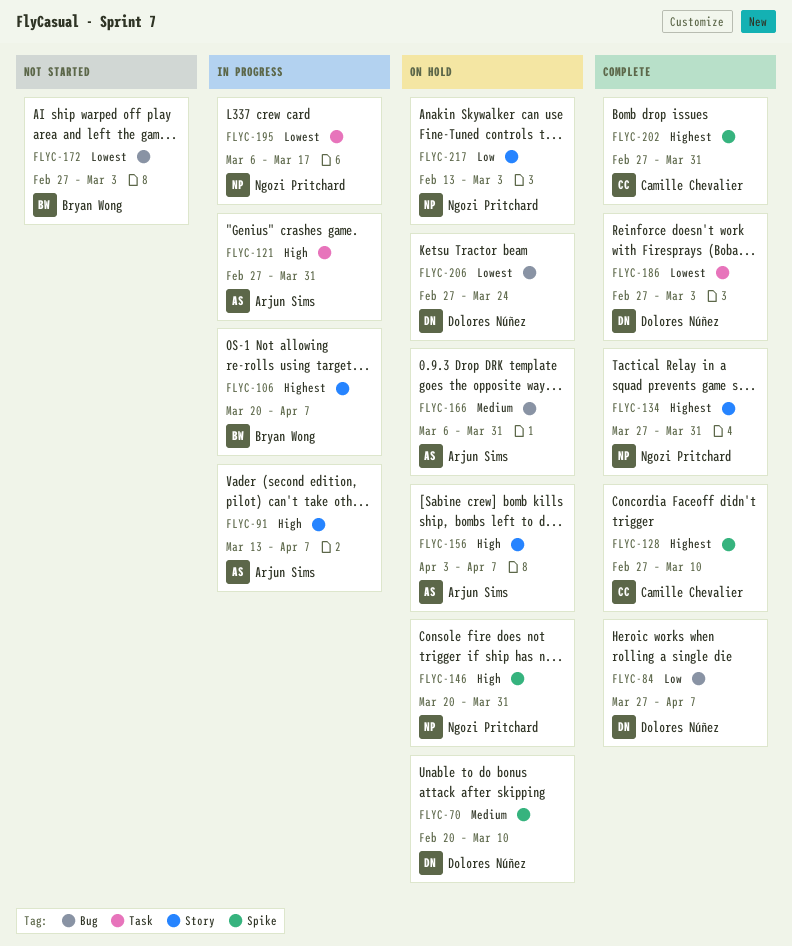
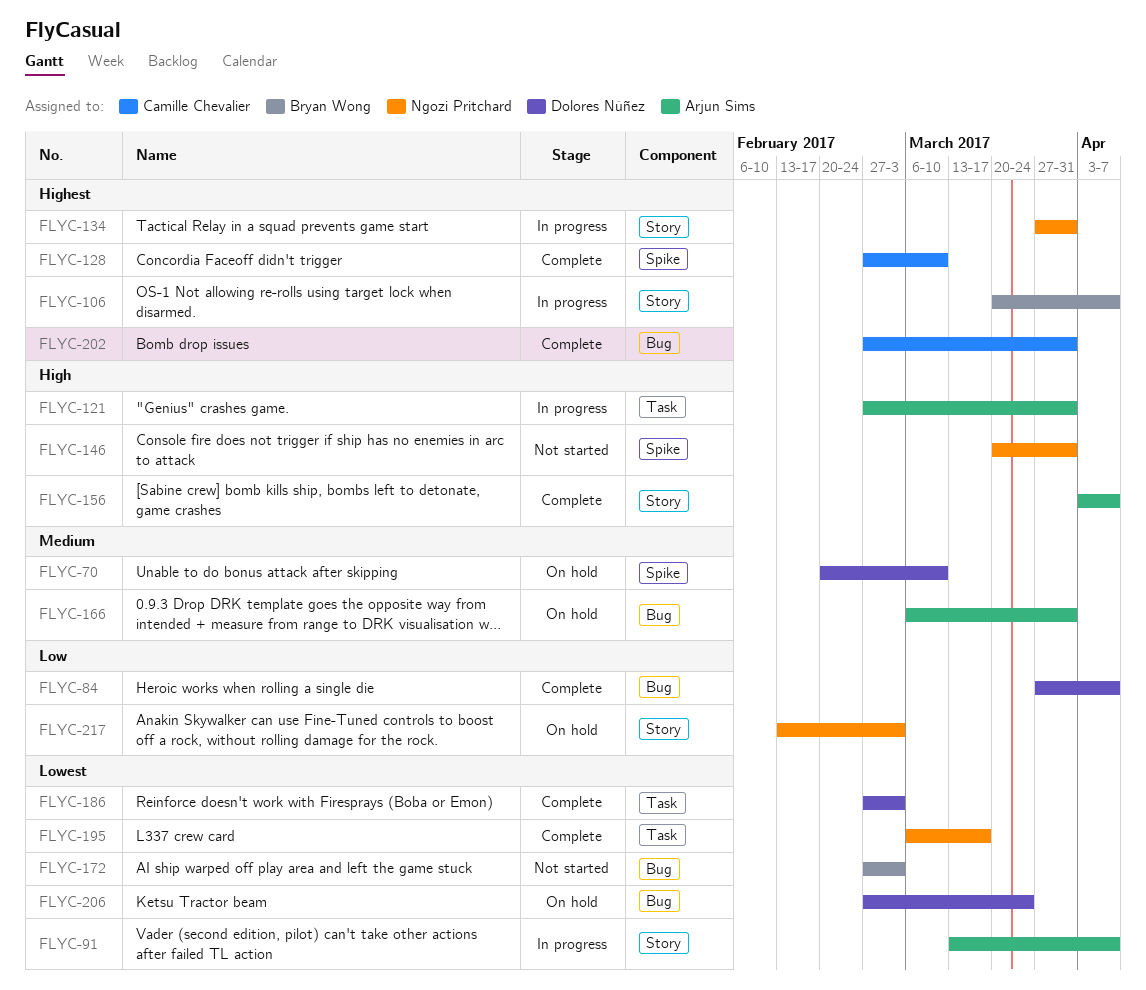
FLYC-91, priority: High -> Lowest
FLYC-134, status: Complete -> In progress
FLYC-146, status: On hold -> Not started
FLYC-156, status: On hold -> Complete
FLYC-195, status: In progress -> Complete
FLYC-202, label: Spike -> Bug

